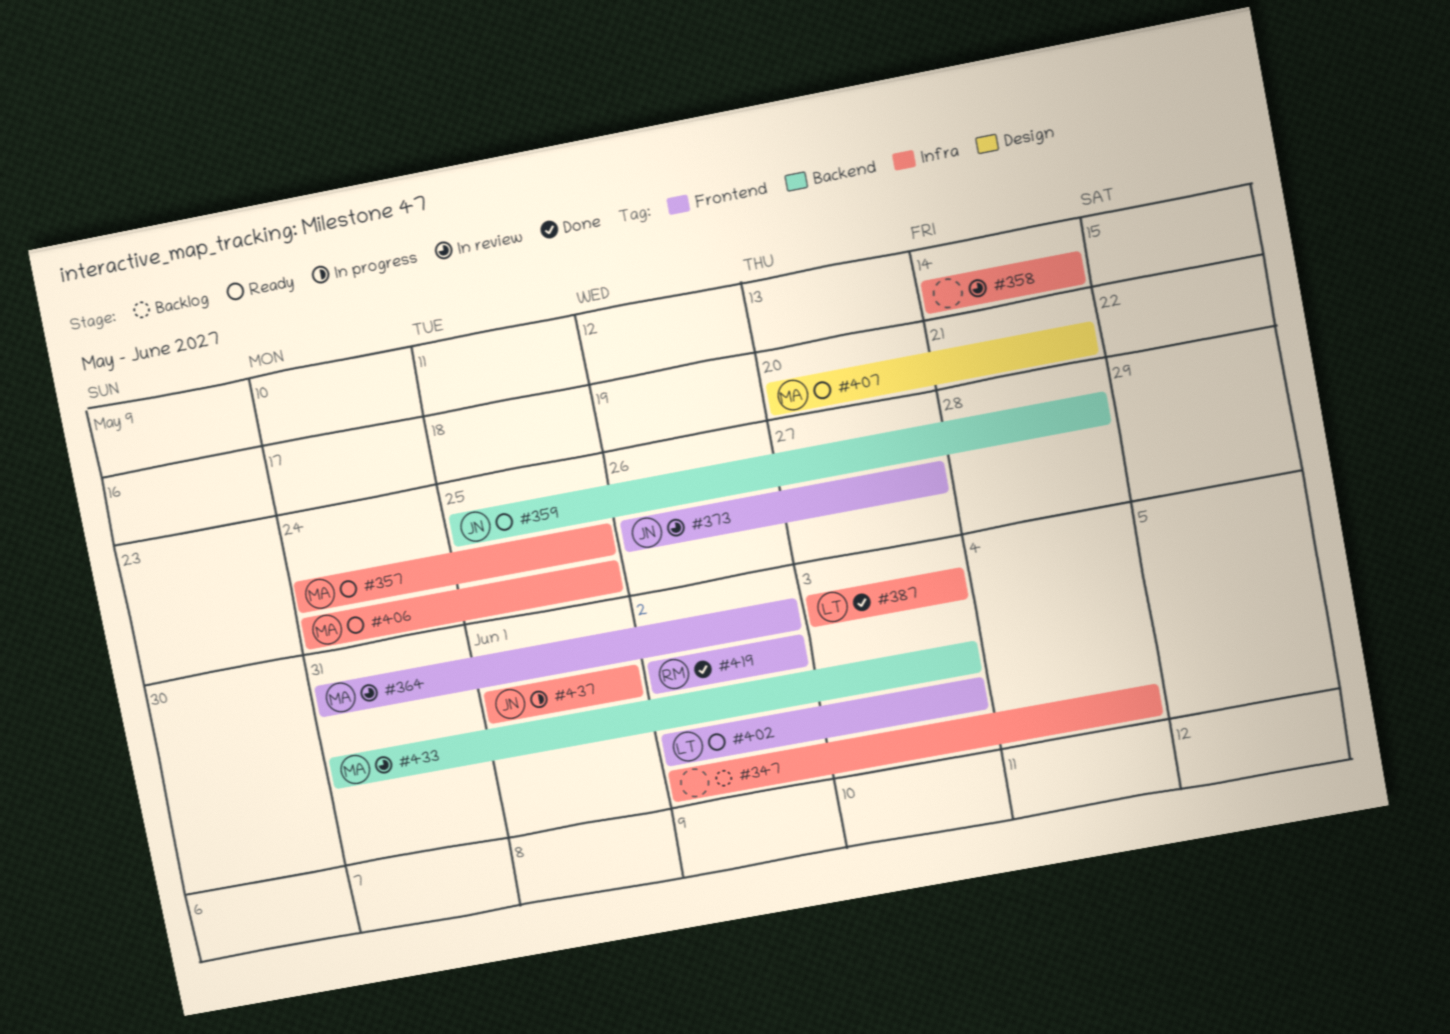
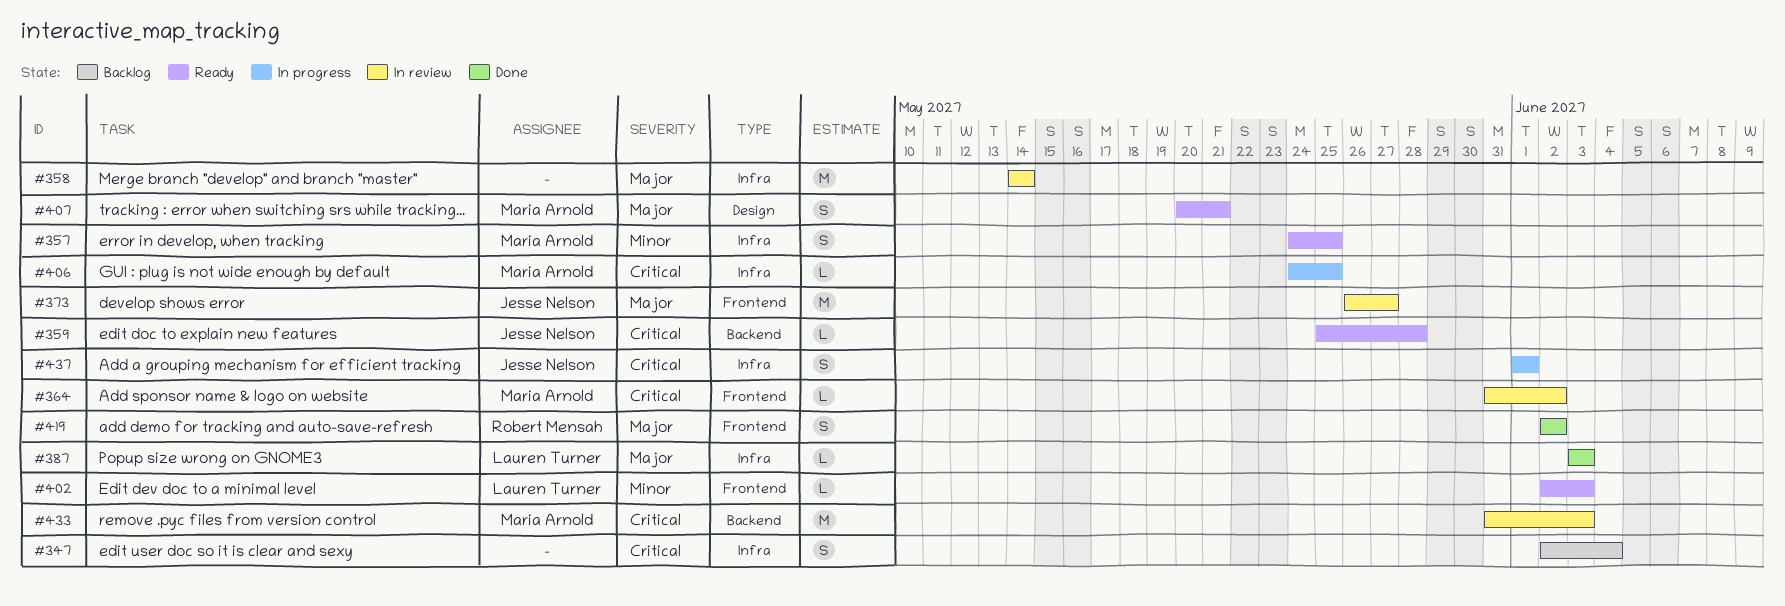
#406, status: Ready -> In progress

